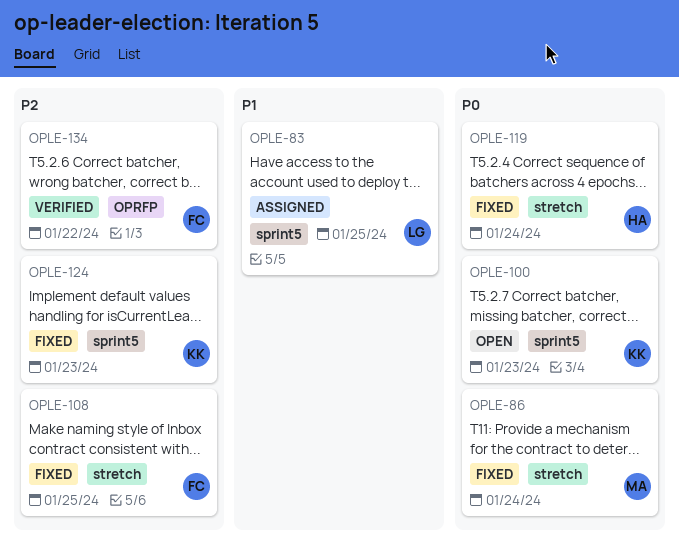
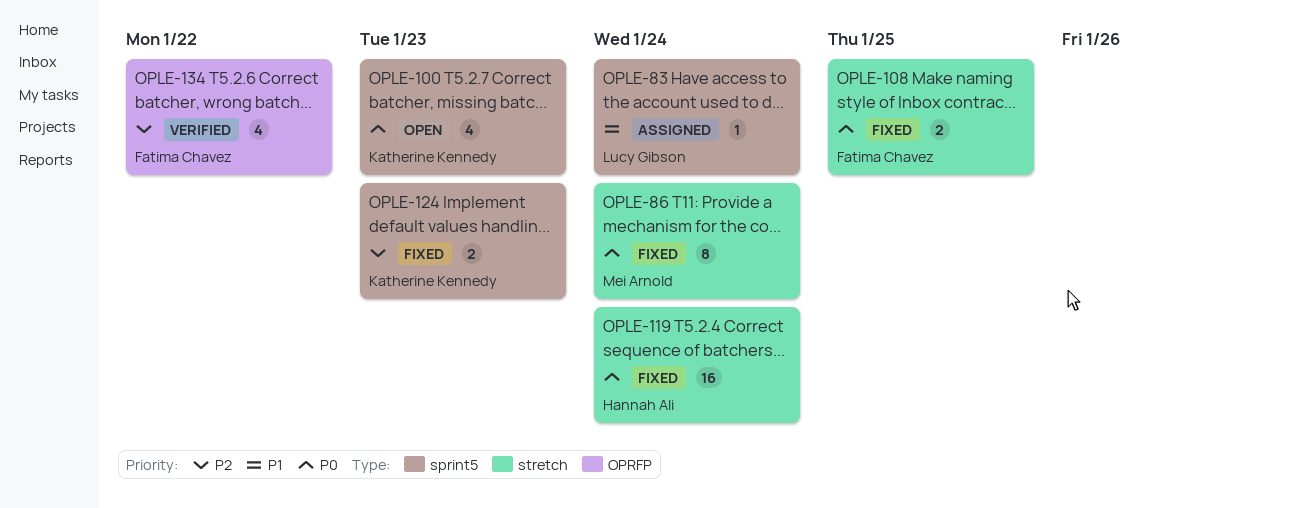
OPLE-83, due: Jan 25 -> Jan 24
OPLE-108, priority: P2 -> P0

